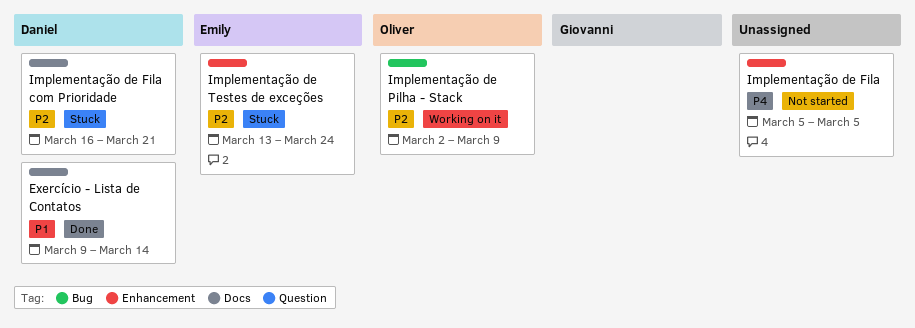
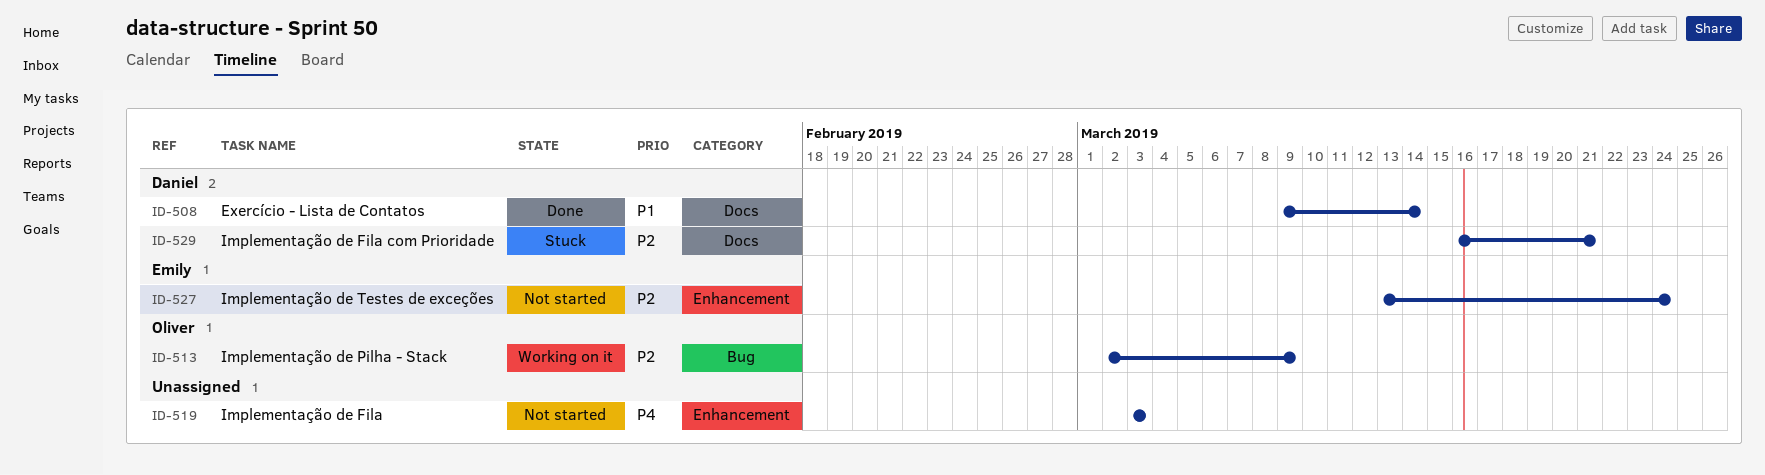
Implementação de Fila, start: Mar 5 -> Mar 3
Implementação de Fila, due: Mar 5 -> Mar 3
Implementação de Testes de exceções, status: Stuck -> Not started

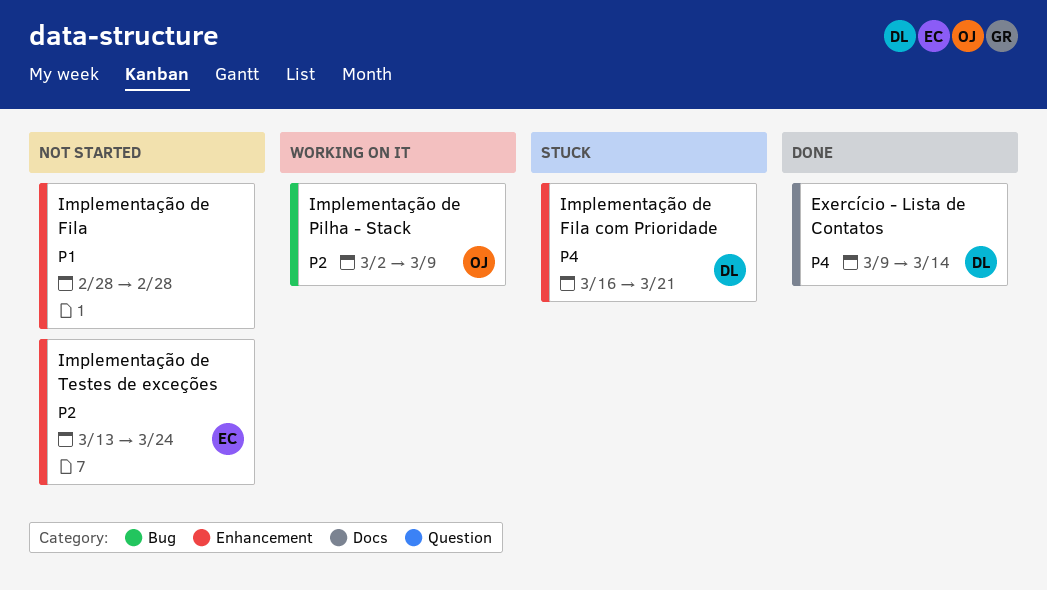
Exercício - Lista de Contatos, priority: P1 -> P4
Implementação de Fila, priority: P4 -> P1
Implementação de Fila, start: Mar 3 -> Feb 28
Implementação de Fila, due: Mar 3 -> Feb 28
Implementação de Fila com Prioridade, priority: P2 -> P4
Implementação de Fila com Prioridade, label: Docs -> Enhancement

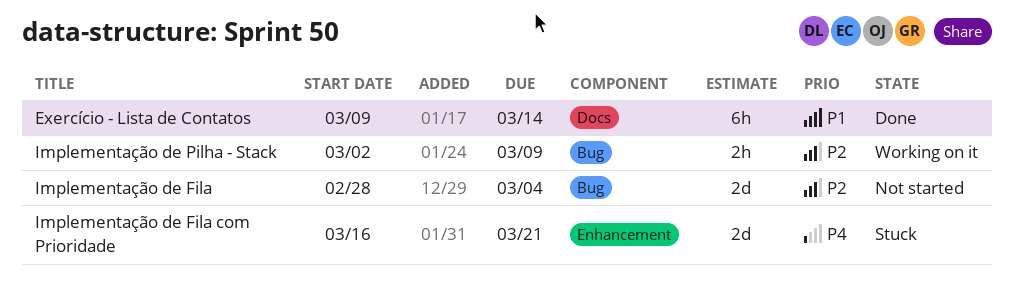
Exercício - Lista de Contatos, priority: P4 -> P1
Implementação de Fila, priority: P1 -> P2
Implementação de Fila, label: Enhancement -> Bug
Implementação de Fila, due: Feb 28 -> Mar 4
Implementação de Testes de exceções: present -> none

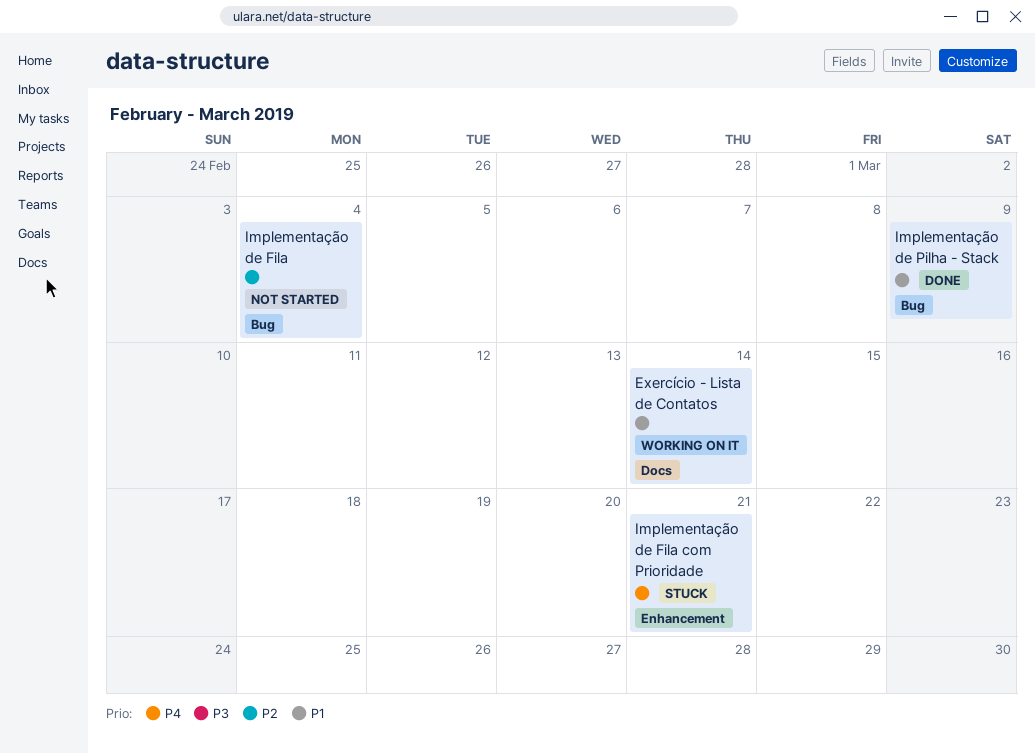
Exercício - Lista de Contatos, status: Done -> Working on it
Implementação de Pilha - Stack, status: Working on it -> Done
Implementação de Pilha - Stack, priority: P2 -> P1

